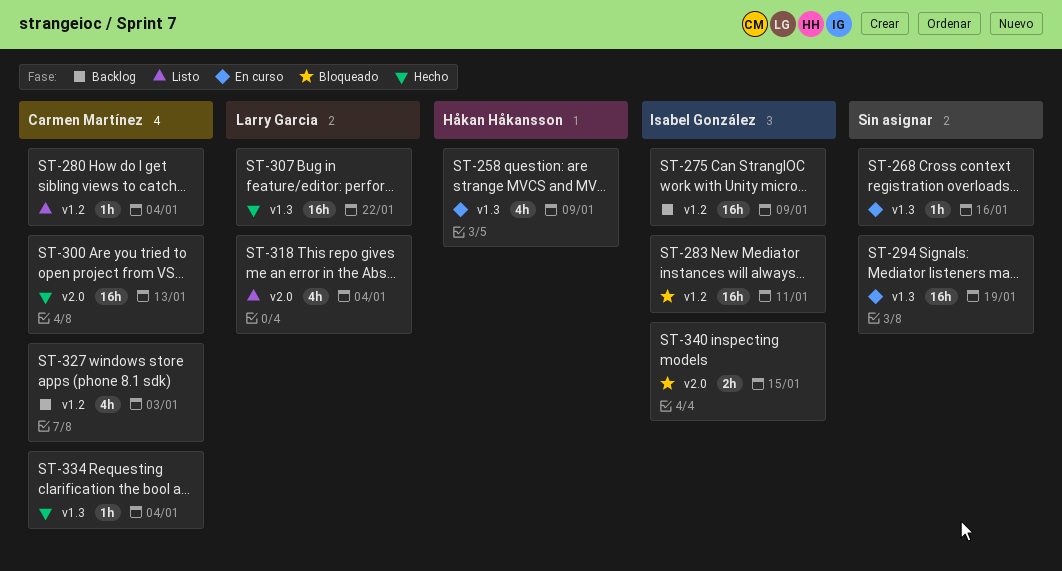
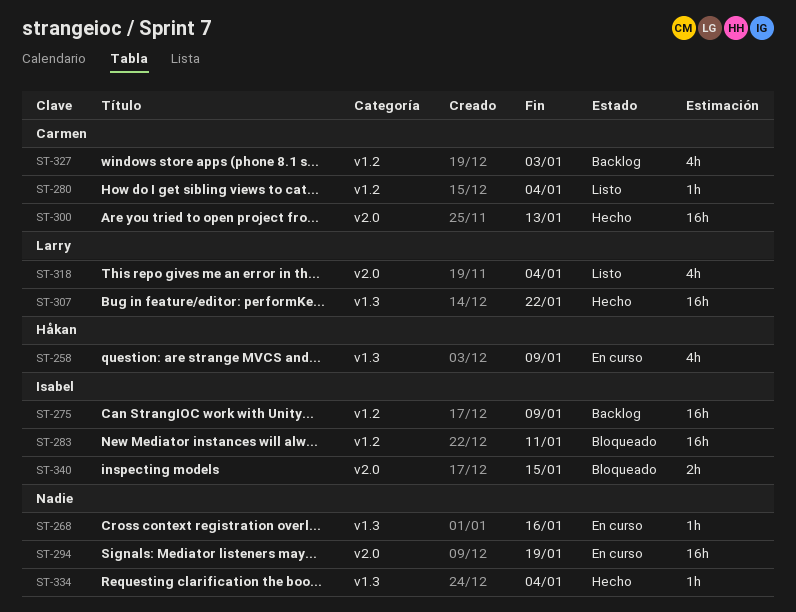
ST-294, label: v1.3 -> v2.0
ST-334, owner: Carmen Martínez -> none

